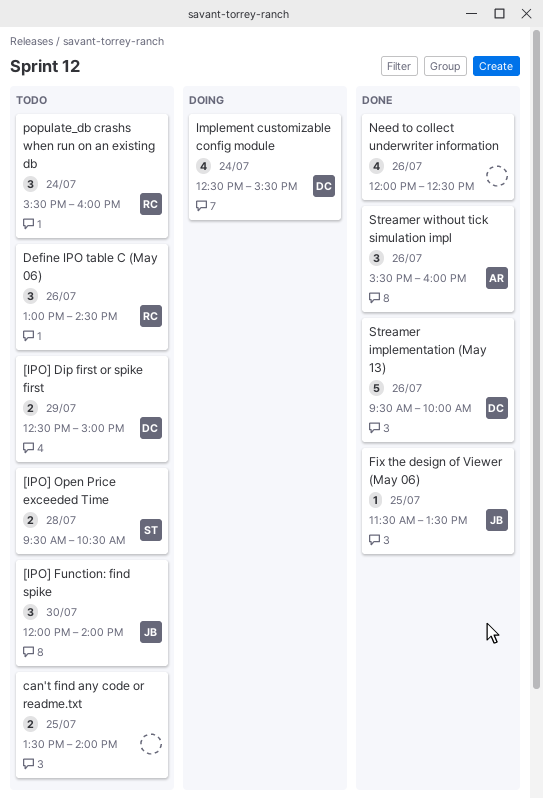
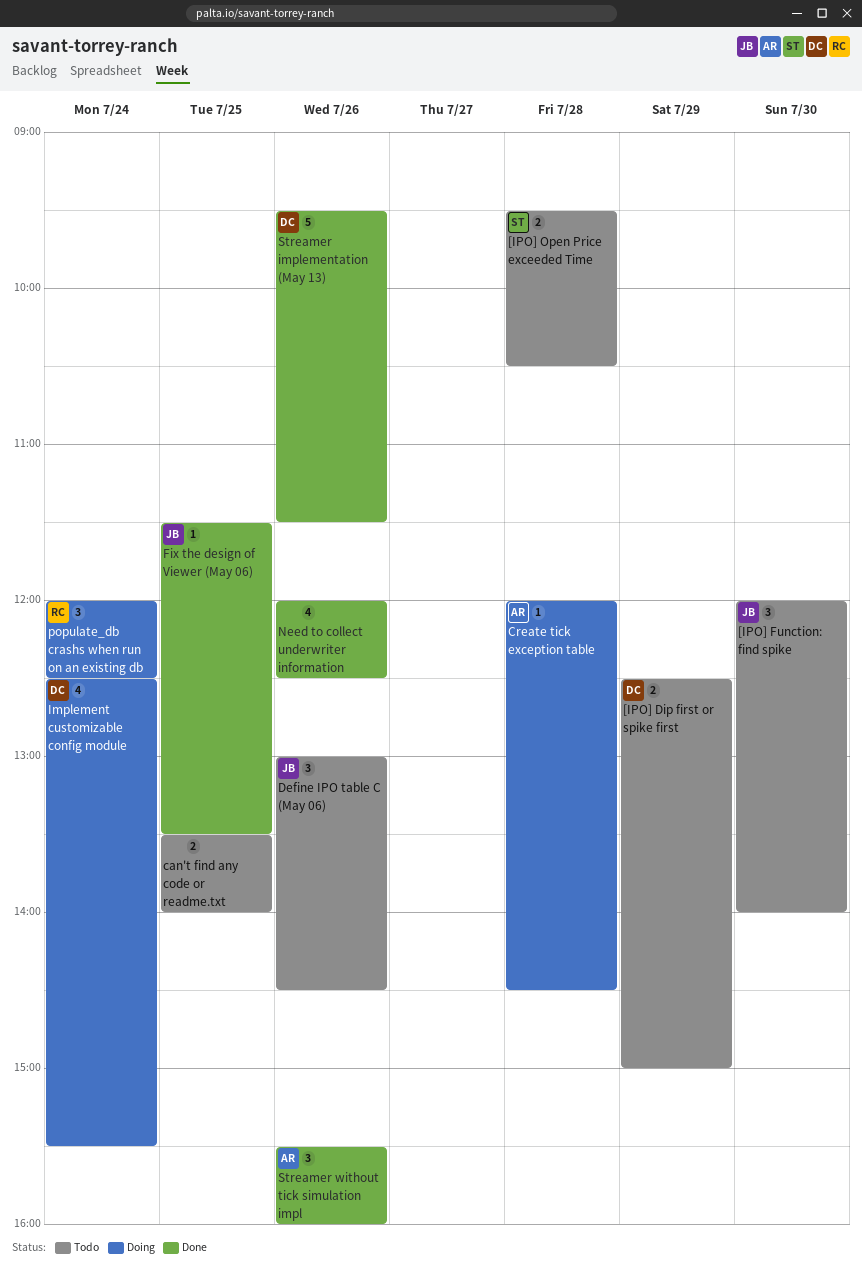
Create tick exception table: none -> present
Define IPO table C (May 06), owner: RC -> JB
populate_db crashs when run on an existing db, status: Todo -> Doing
populate_db crashs when run on an existing db, begins: 15:30 -> 12:00
populate_db crashs when run on an existing db, ends: 16:00 -> 12:30
Streamer implementation (May 13), ends: 10:00 -> 11:30

